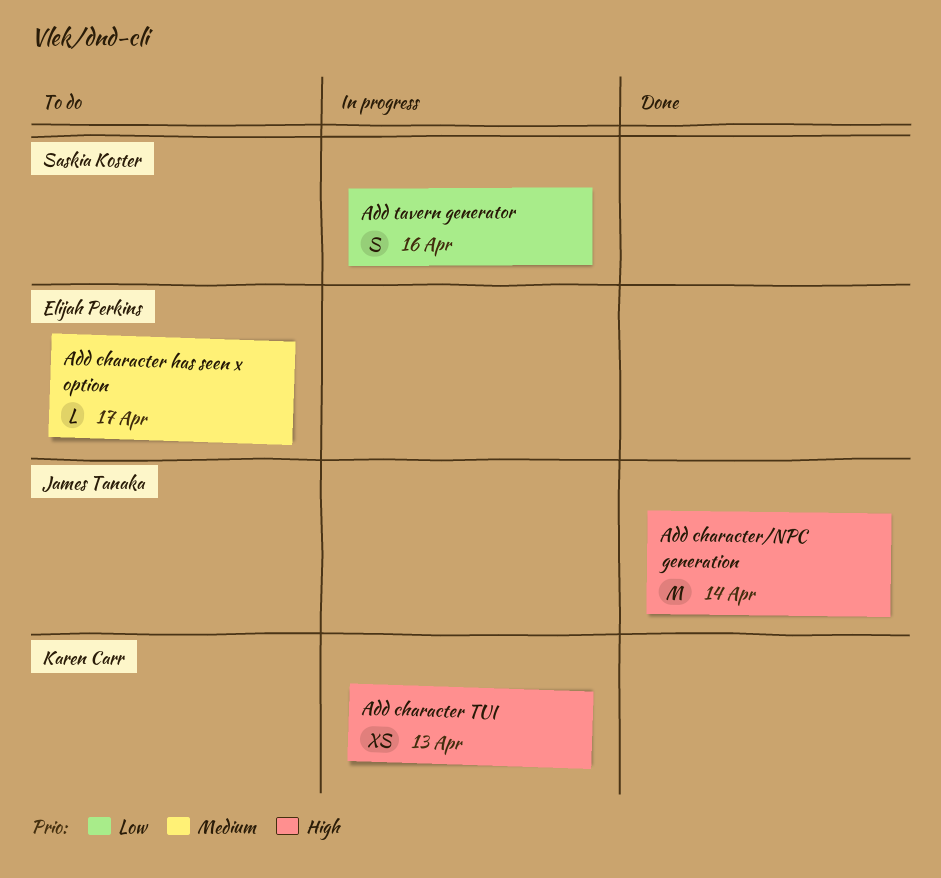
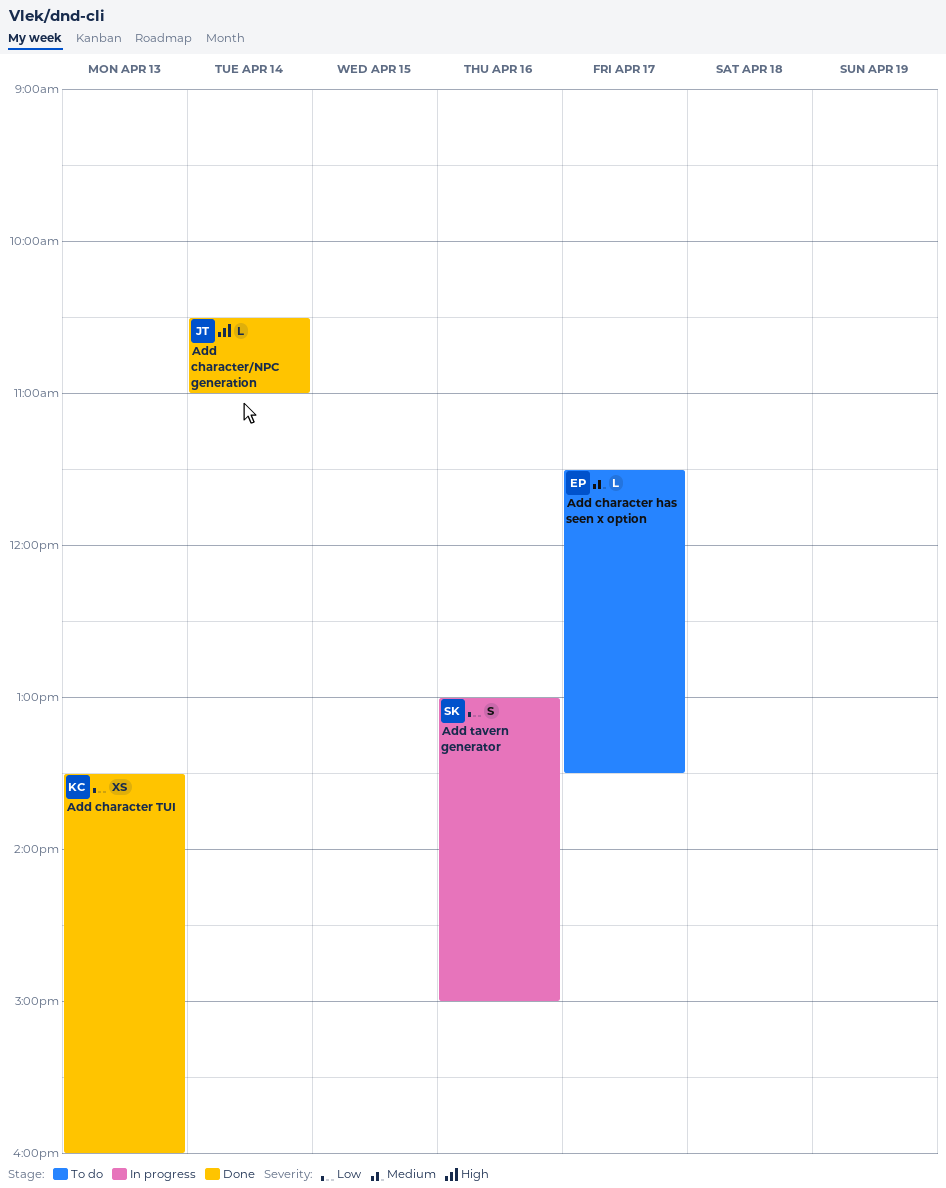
Add character TUI, status: In progress -> Done
Add character TUI, priority: High -> Low
Add character/NPC generation, estimate: M -> L

